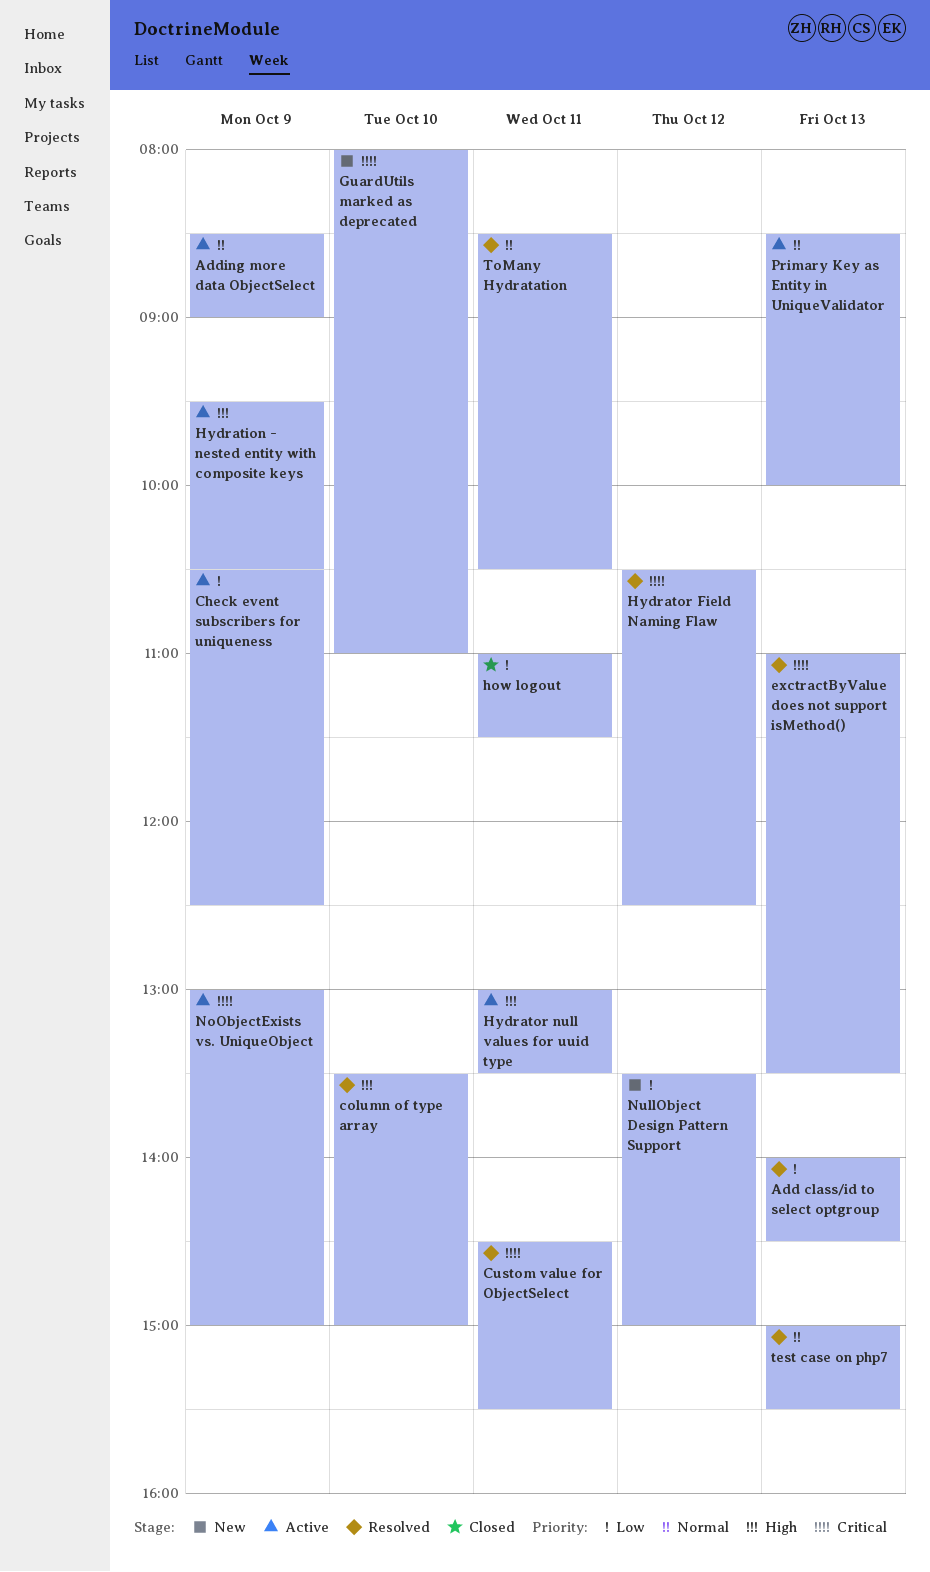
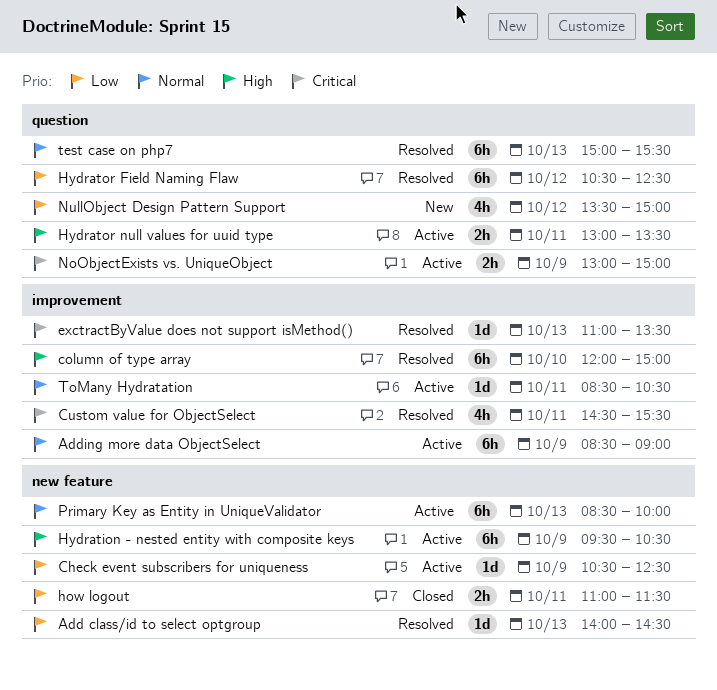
column of type array, begins: 13:30 -> 12:00
GuardUtils marked as deprecated: present -> none
Hydrator Field Naming Flaw, priority: Critical -> Low
ToMany Hydratation, status: Resolved -> Active

